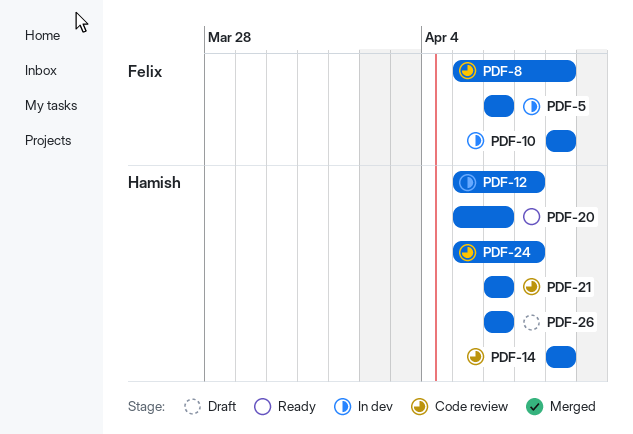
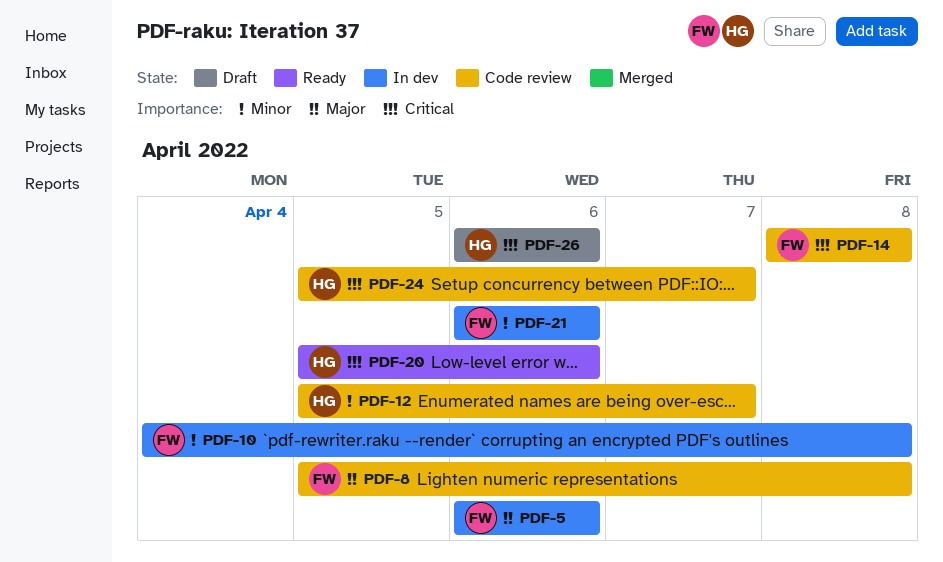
PDF-10, start: Apr 8 -> Apr 4
PDF-12, status: In dev -> Code review
PDF-14, owner: Hamish -> Felix
PDF-21, status: Code review -> In dev
PDF-21, owner: Hamish -> Felix

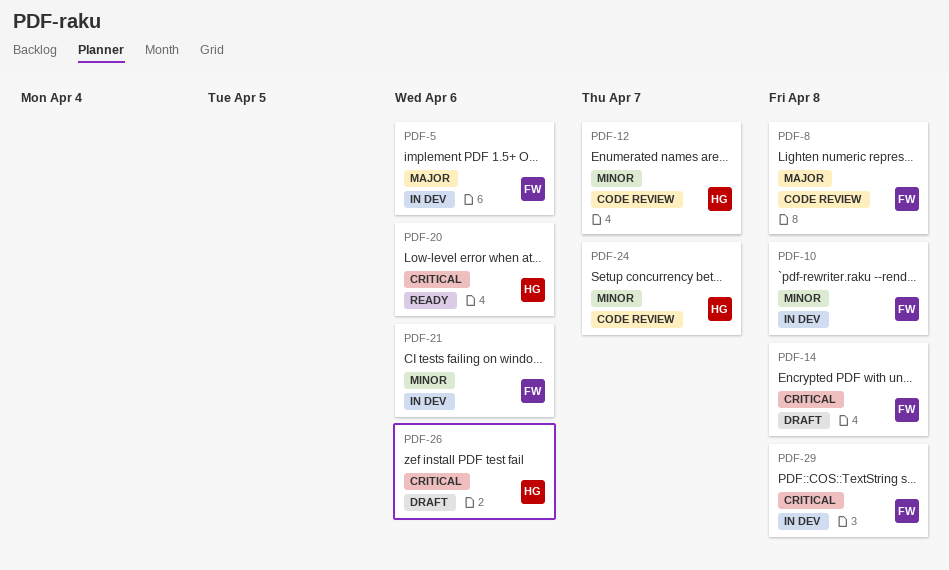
PDF-14, status: Code review -> Draft
PDF-24, priority: Critical -> Minor
PDF-29: none -> present

